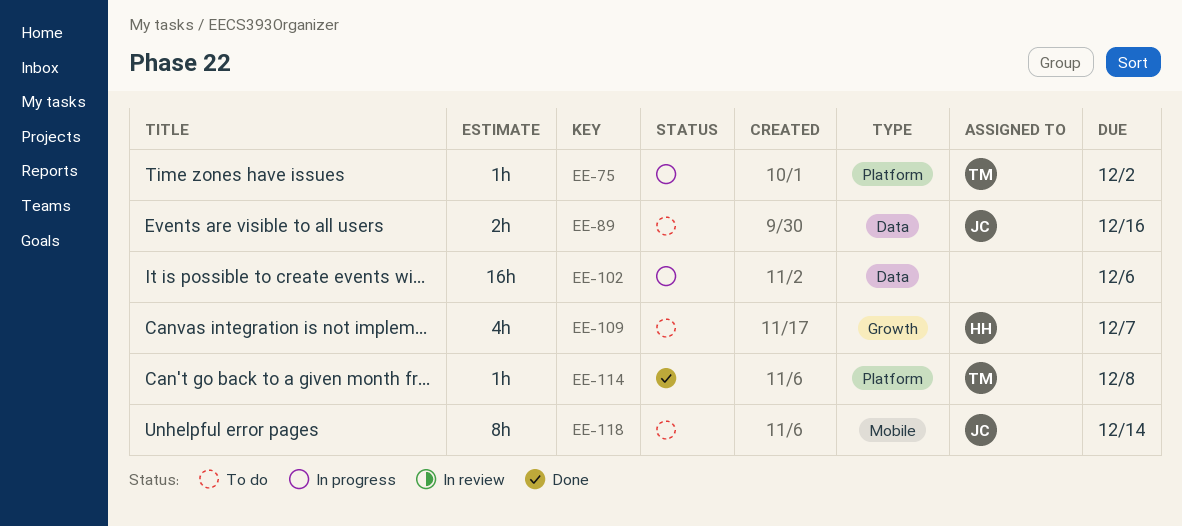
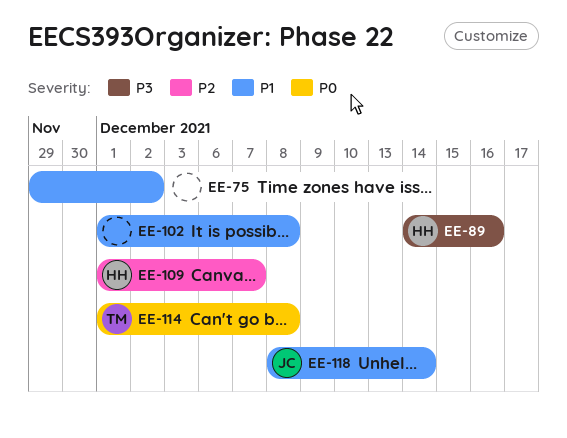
EE-75, owner: TM -> none
EE-89, owner: JC -> HH
EE-102, due: Dec 6 -> Dec 8

